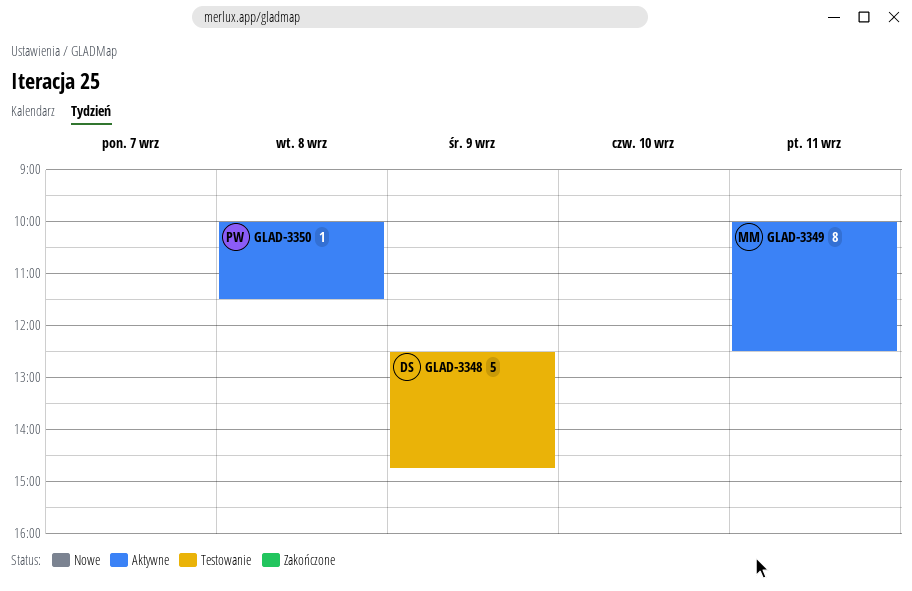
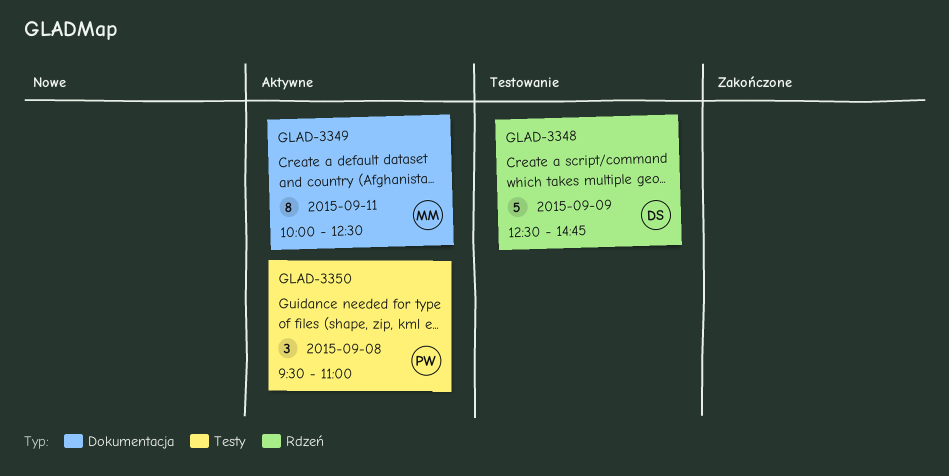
GLAD-3350, estimate: 1 -> 3
GLAD-3350, begins: 10:00 -> 09:30
GLAD-3350, ends: 11:30 -> 11:00

